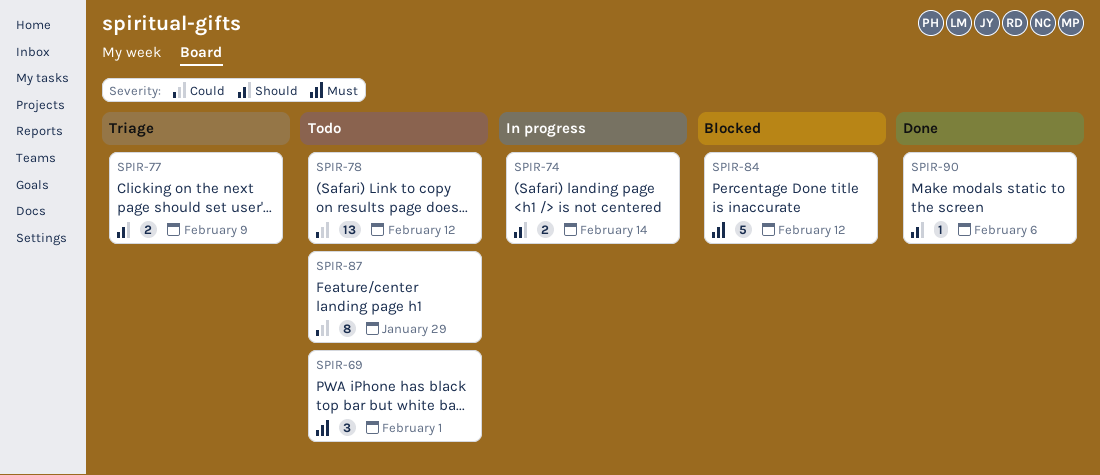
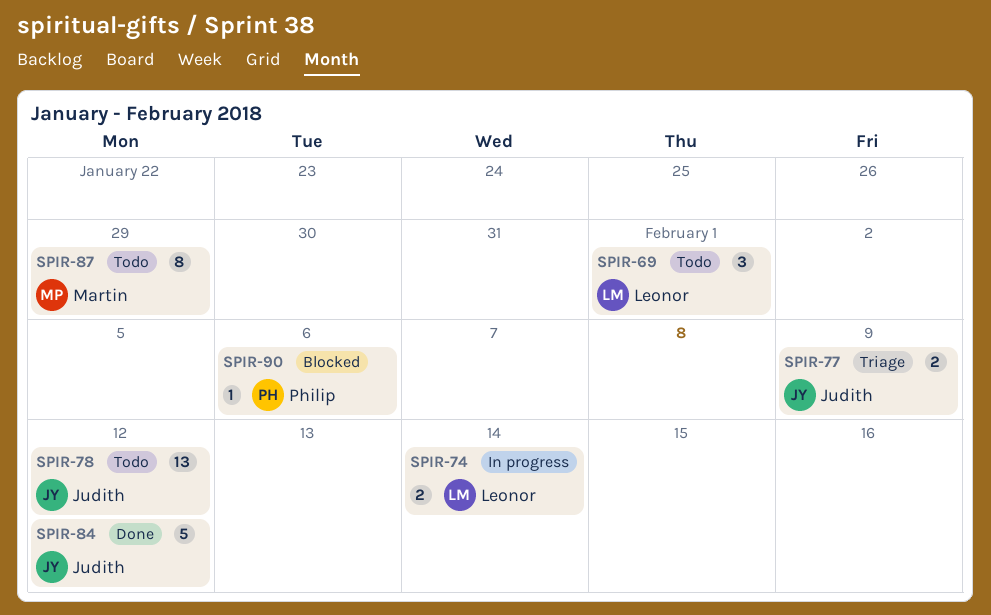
SPIR-84, status: Blocked -> Done
SPIR-90, status: Done -> Blocked

